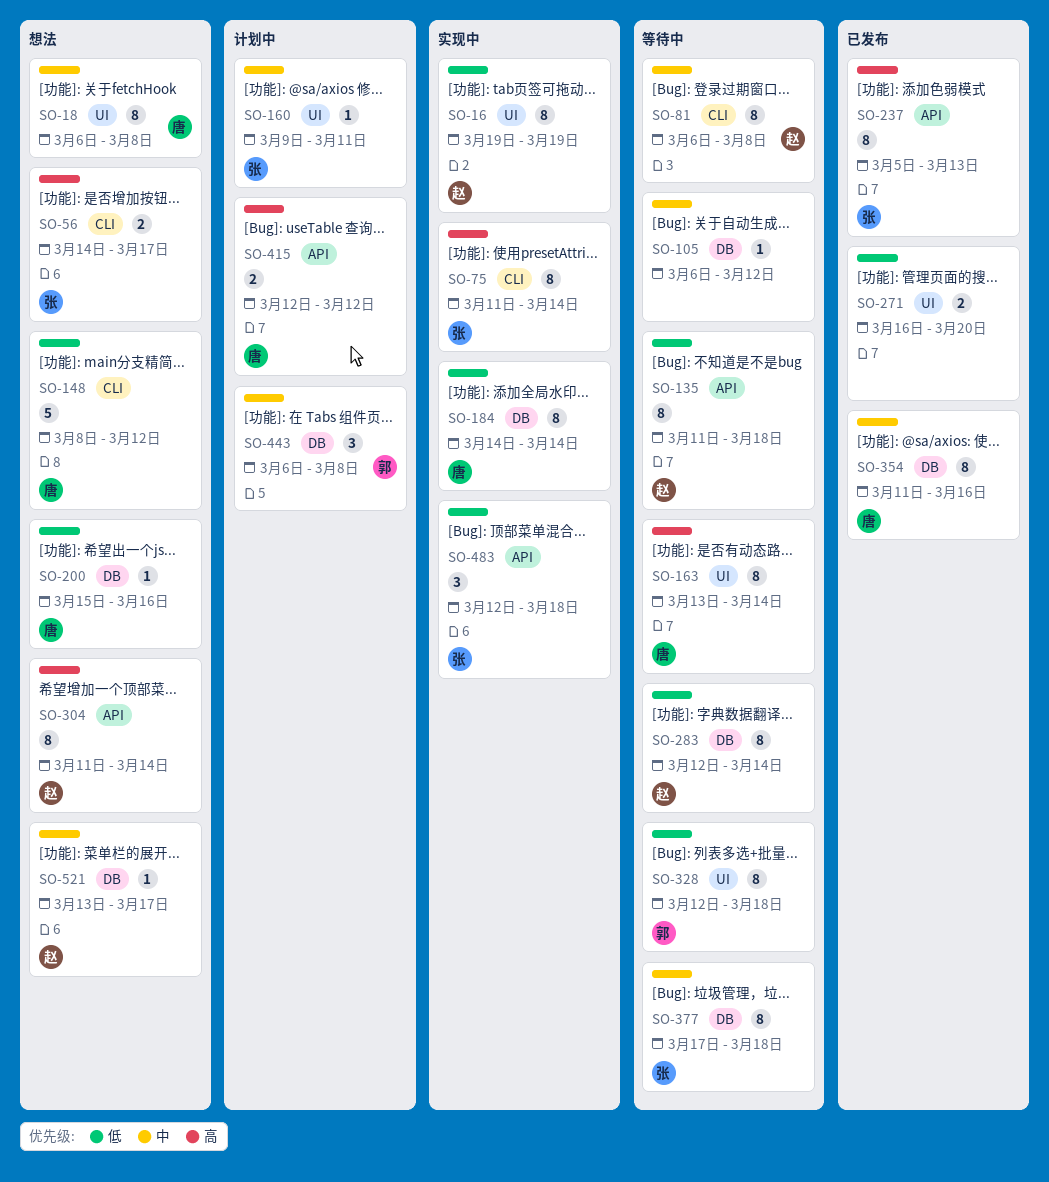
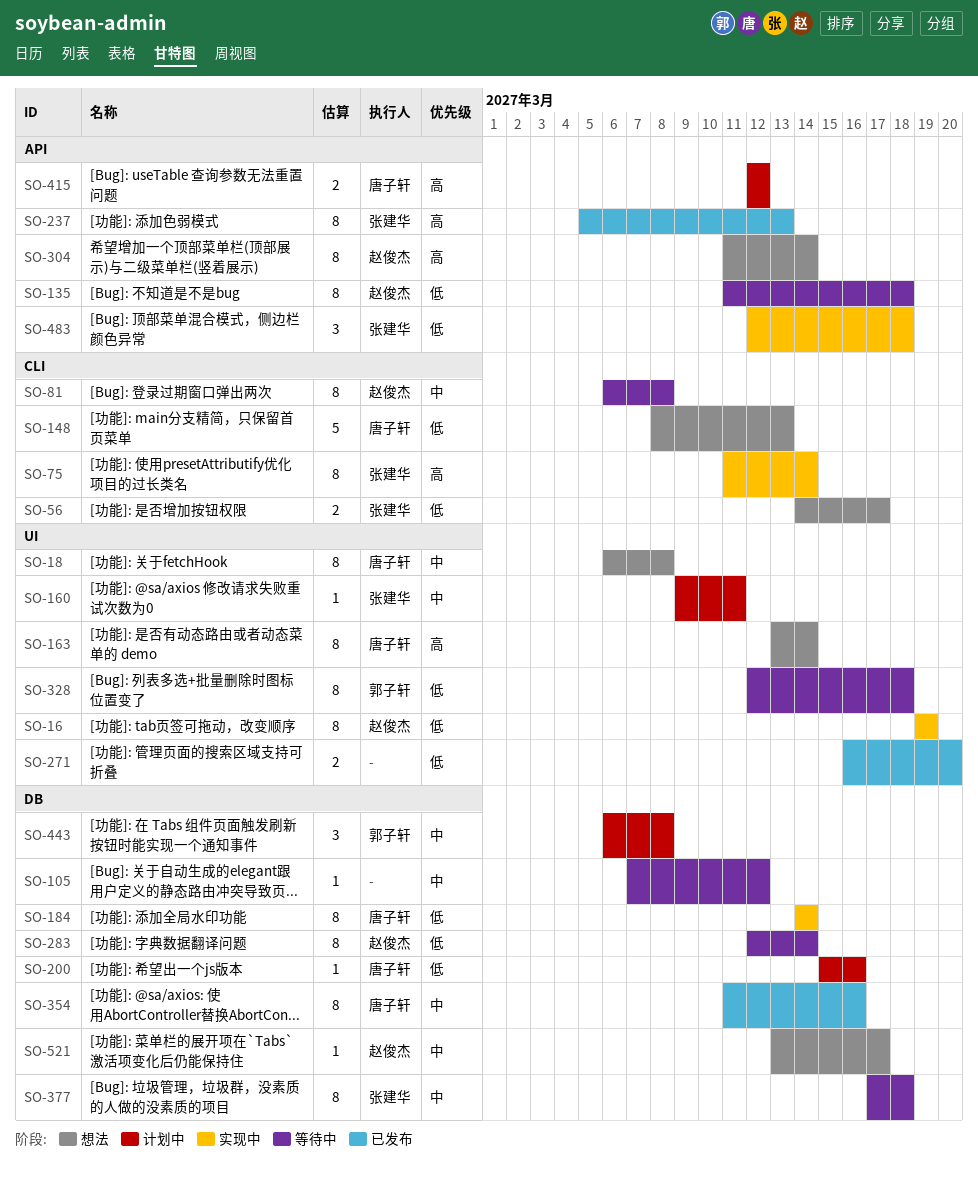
SO-56, priority: 高 -> 低
SO-105, start: Mar 6 -> Mar 7
SO-148, due: Mar 12 -> Mar 13
SO-163, status: 等待中 -> 想法
SO-200, status: 想法 -> 计划中

